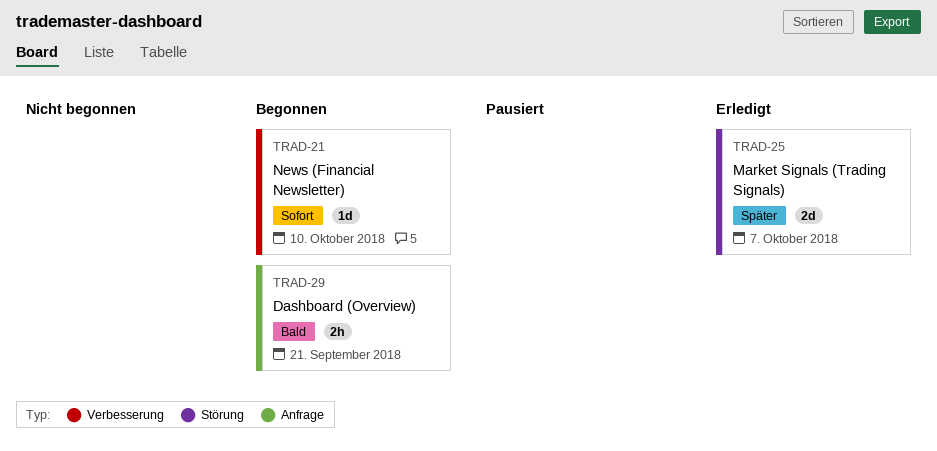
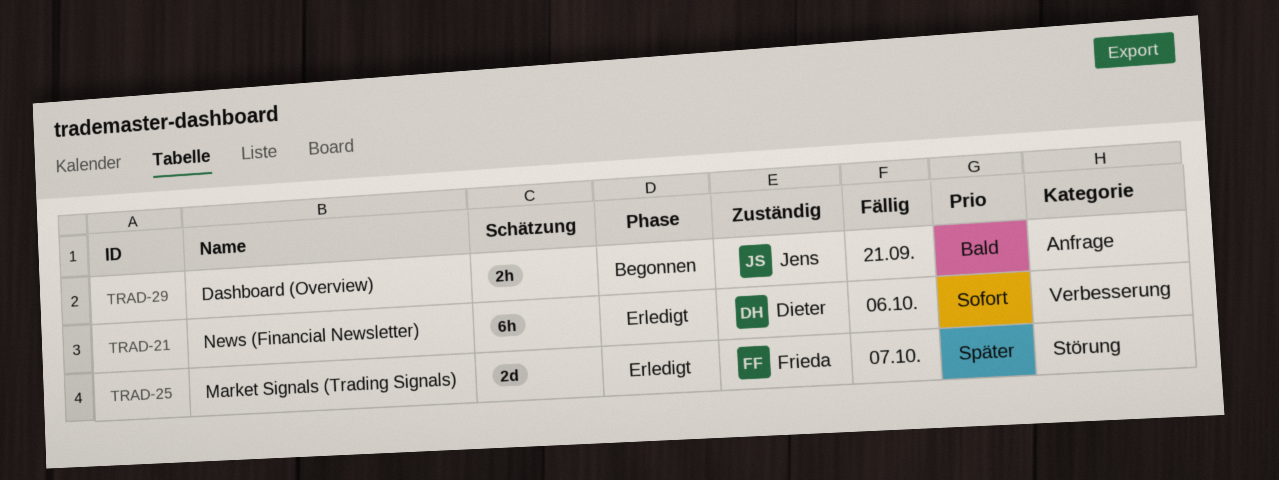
TRAD-21, status: Begonnen -> Erledigt
TRAD-21, estimate: 1d -> 6h
TRAD-21, due: Oct 10 -> Oct 6

